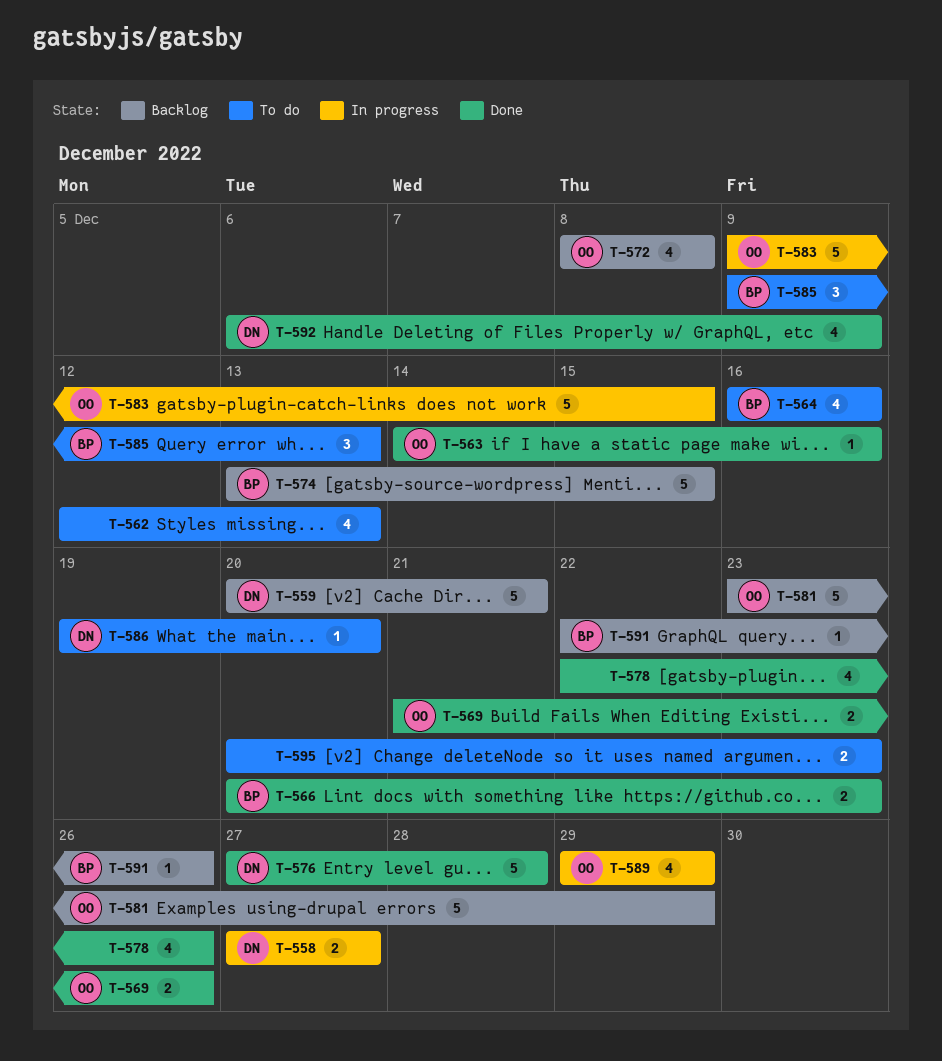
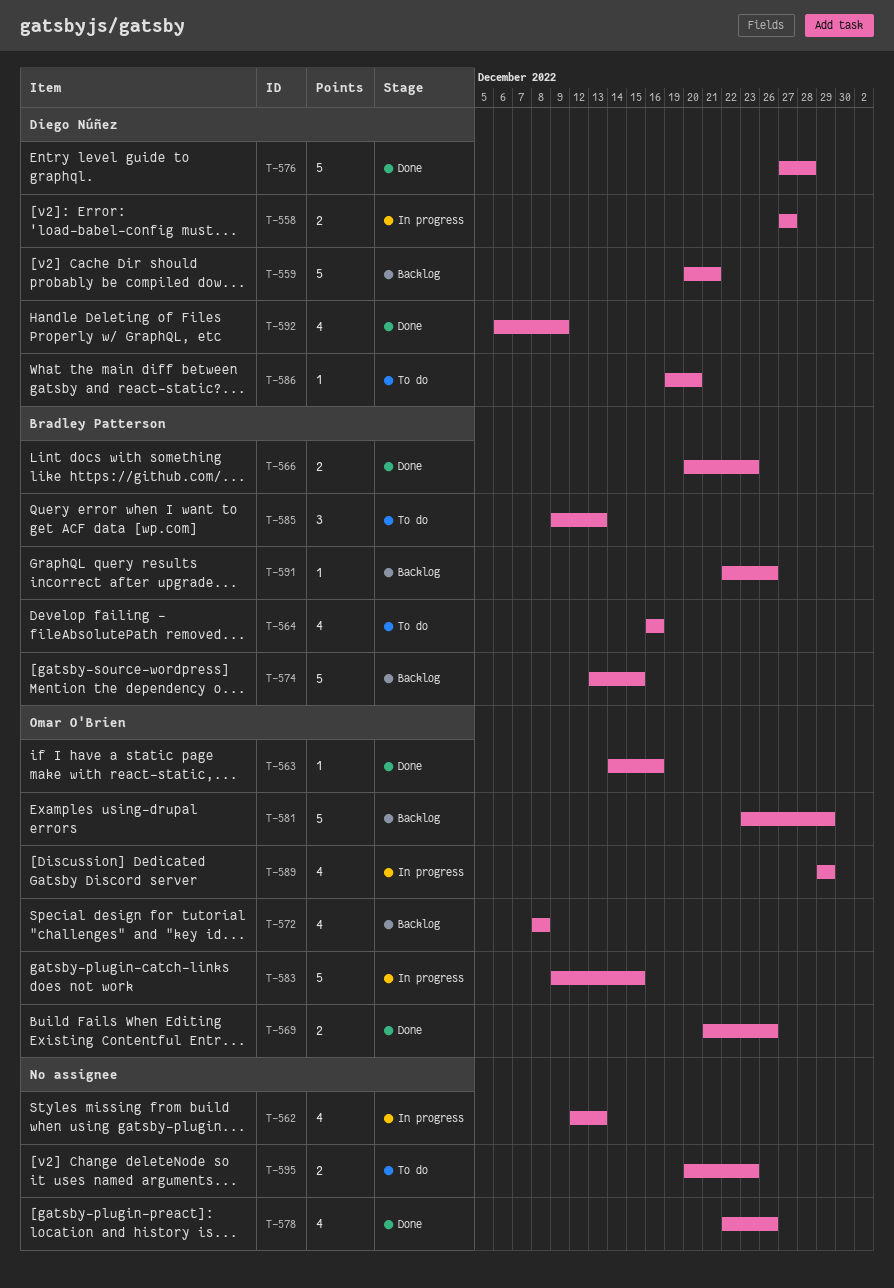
T-562, status: To do -> In progress

